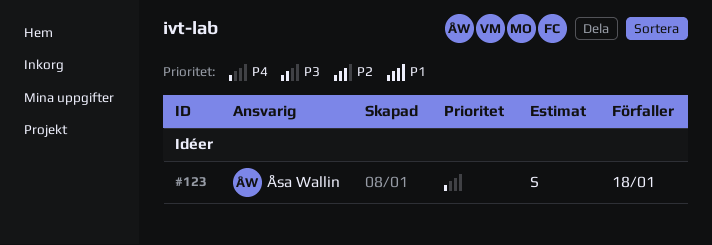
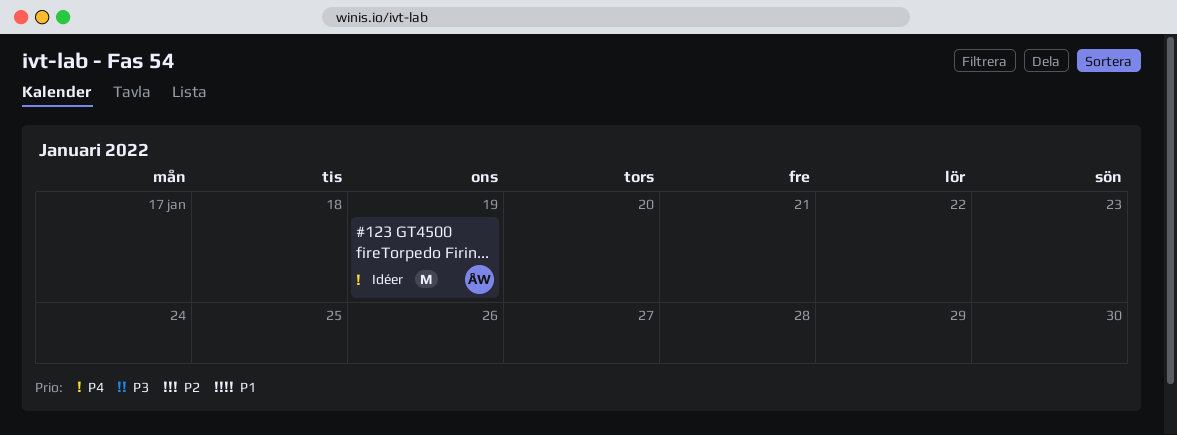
#123, estimate: S -> M
#123, due: Jan 18 -> Jan 19

